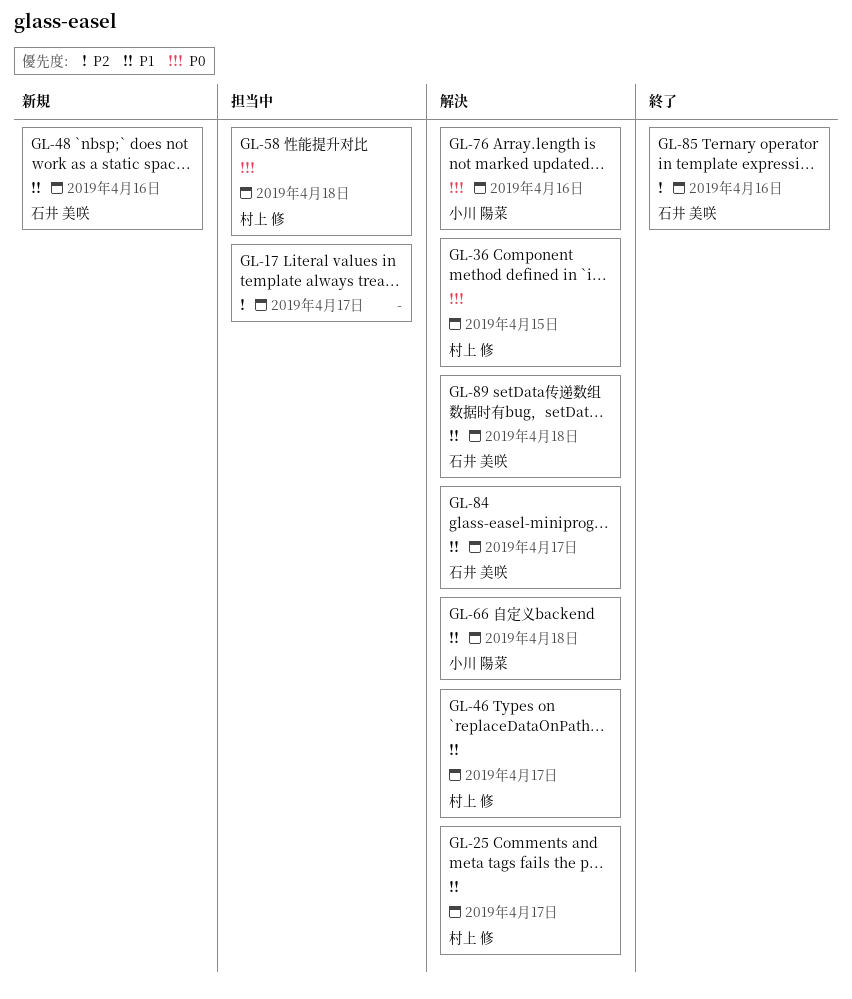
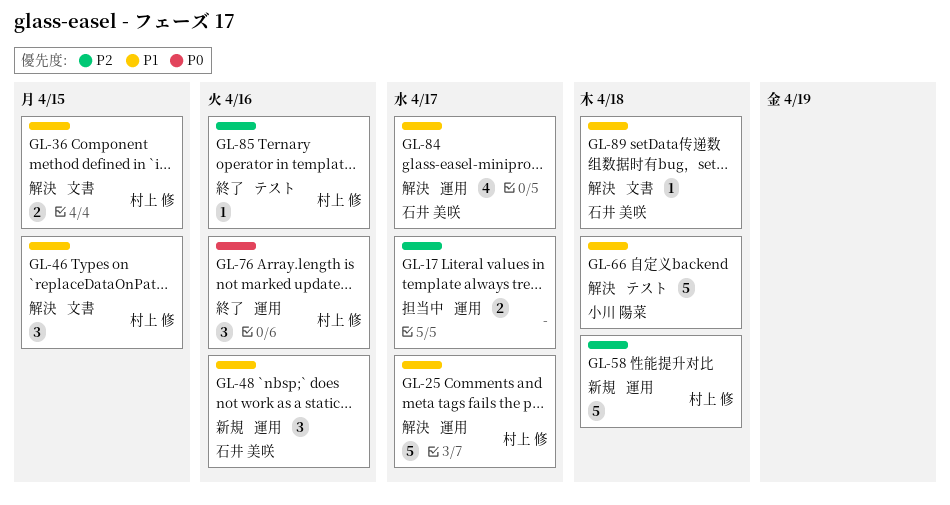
GL-36, priority: P0 -> P1
GL-46, due: Apr 17 -> Apr 15
GL-58, status: 担当中 -> 新規
GL-58, priority: P0 -> P2
GL-76, status: 解決 -> 終了
GL-76, owner: 小川 陽菜 -> 村上 修
GL-85, owner: 石井 美咲 -> 村上 修

